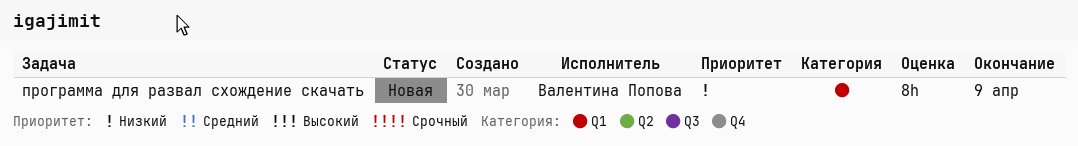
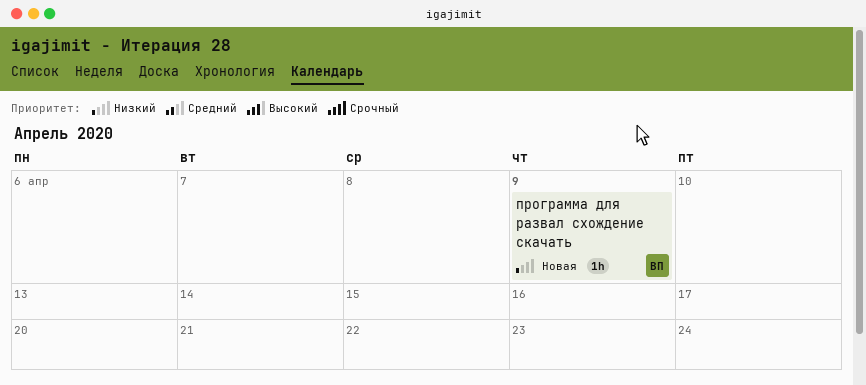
программа для развал схождение скачать, estimate: 8h -> 1h

